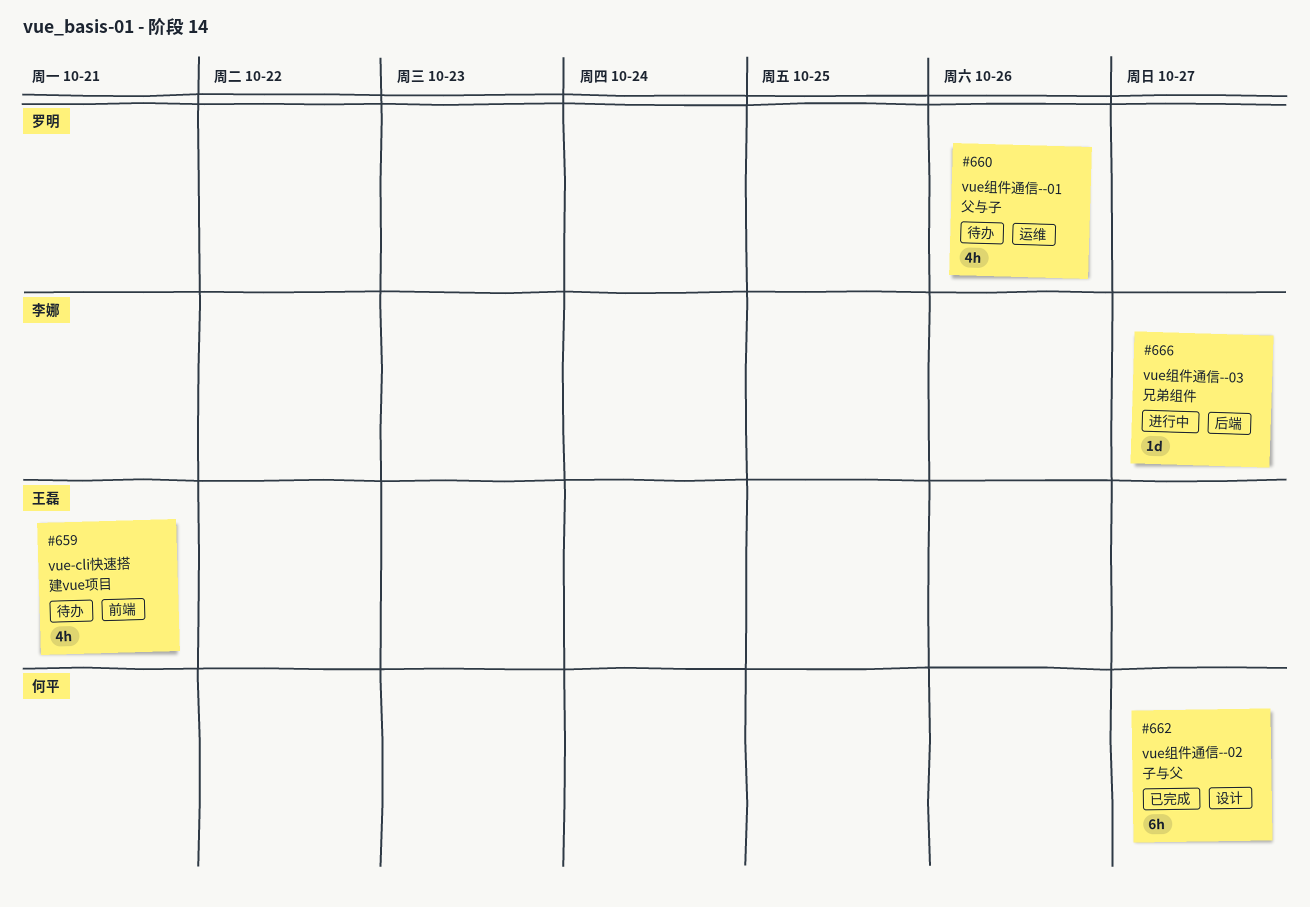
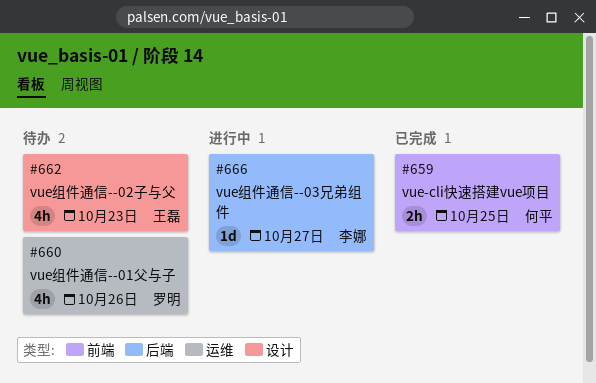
#659, status: 待办 -> 已完成
#659, owner: 王磊 -> 何平
#659, estimate: 4h -> 2h
#659, due: Oct 21 -> Oct 25
#662, status: 已完成 -> 待办
#662, owner: 何平 -> 王磊
#662, estimate: 6h -> 4h
#662, due: Oct 27 -> Oct 23

